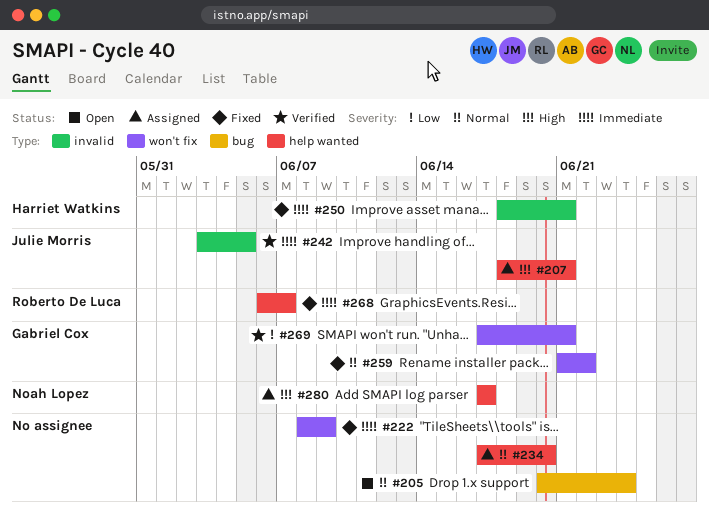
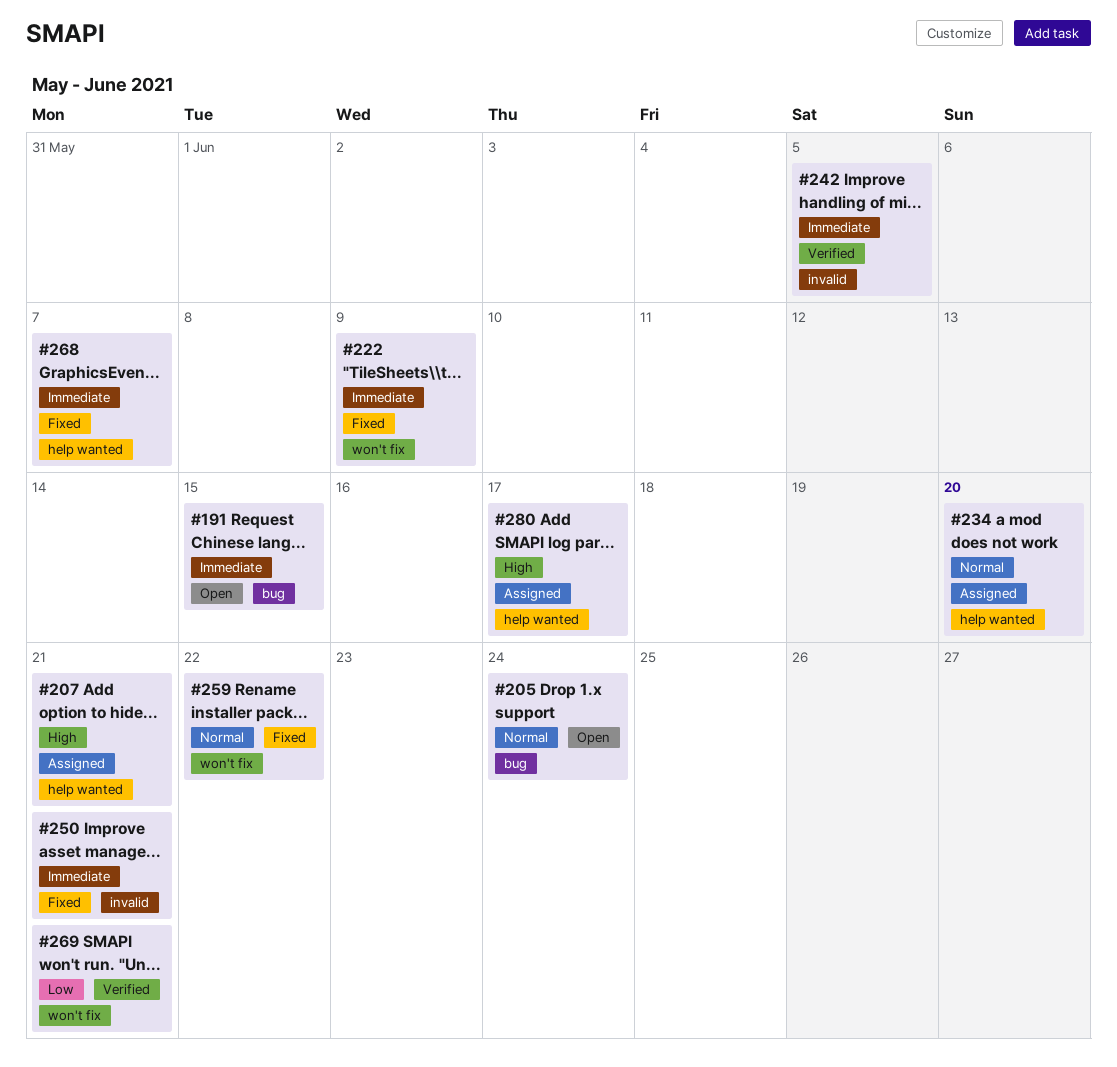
#191: none -> present

